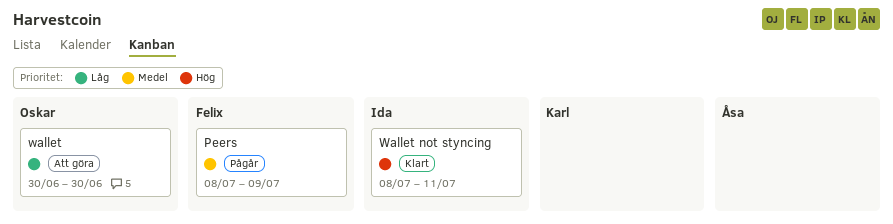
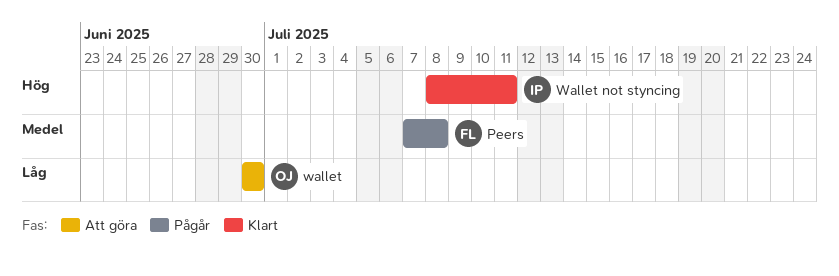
Peers, start: Jul 8 -> Jul 7
Peers, due: Jul 9 -> Jul 8

